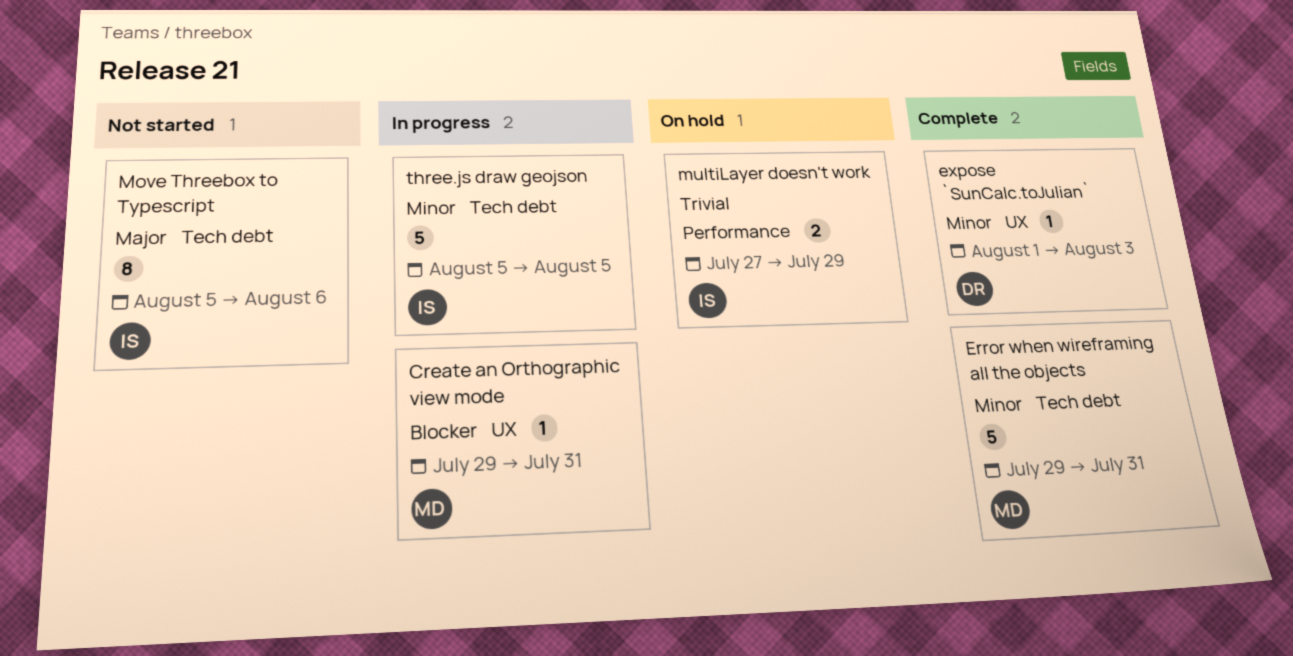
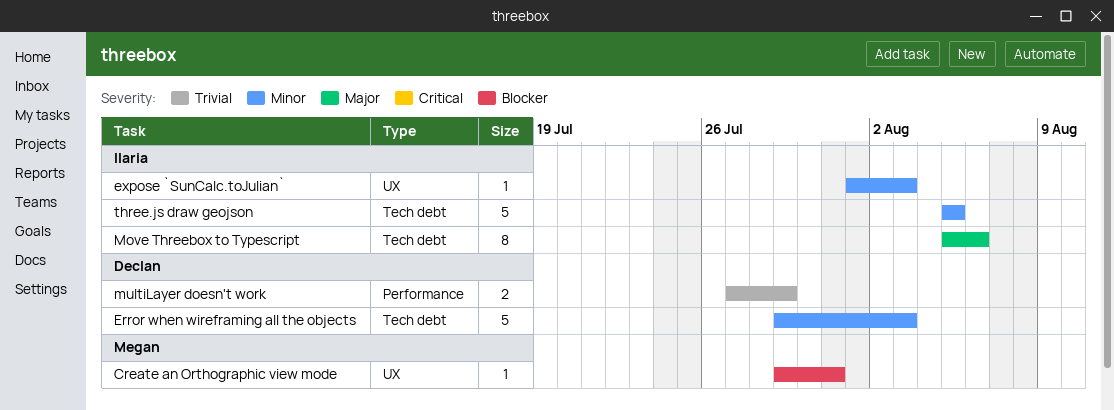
Error when wireframing all the objects, owner: Megan -> Declan
Error when wireframing all the objects, due: Jul 31 -> Aug 3
expose `SunCalc.toJulian`, owner: Declan -> Ilaria
multiLayer doesn't work, owner: Ilaria -> Declan

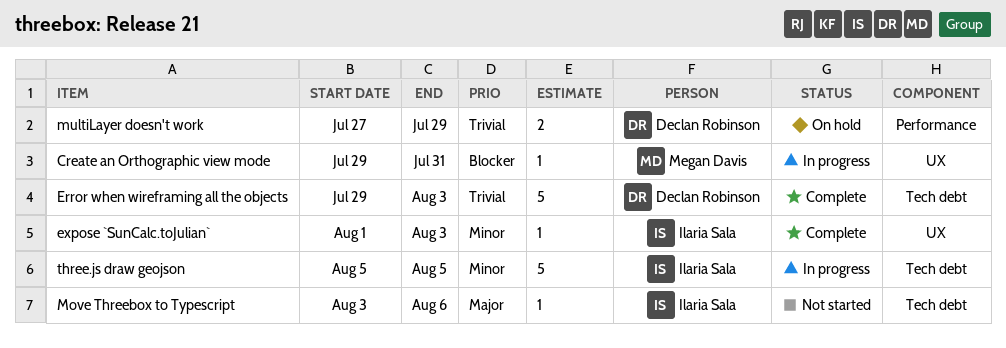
Error when wireframing all the objects, priority: Minor -> Trivial
Move Threebox to Typescript, estimate: 8 -> 1
Move Threebox to Typescript, start: Aug 5 -> Aug 3

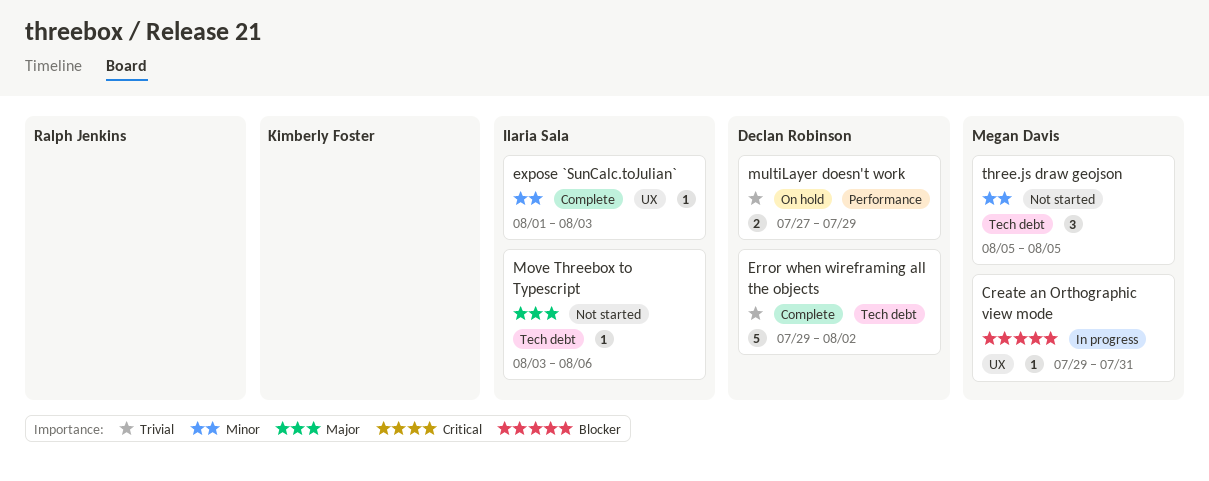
Error when wireframing all the objects, due: Aug 3 -> Aug 2
three.js draw geojson, status: In progress -> Not started
three.js draw geojson, owner: Ilaria Sala -> Megan Davis
three.js draw geojson, estimate: 5 -> 3

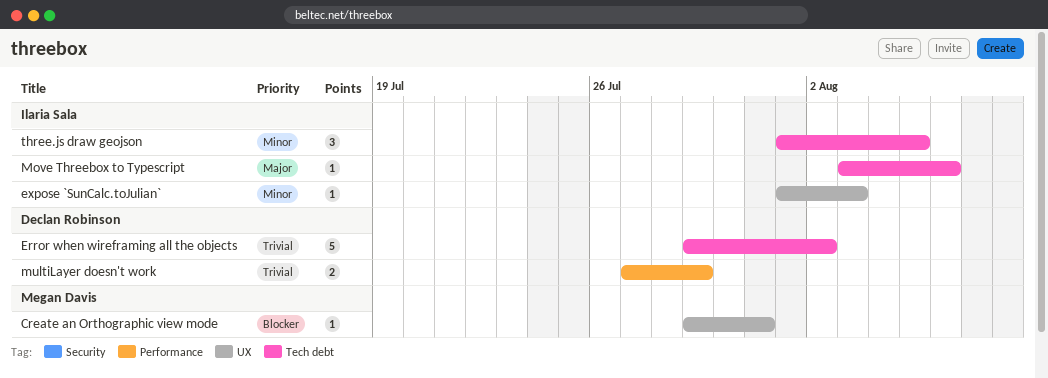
three.js draw geojson, owner: Megan Davis -> Ilaria Sala
three.js draw geojson, start: Aug 5 -> Aug 1

